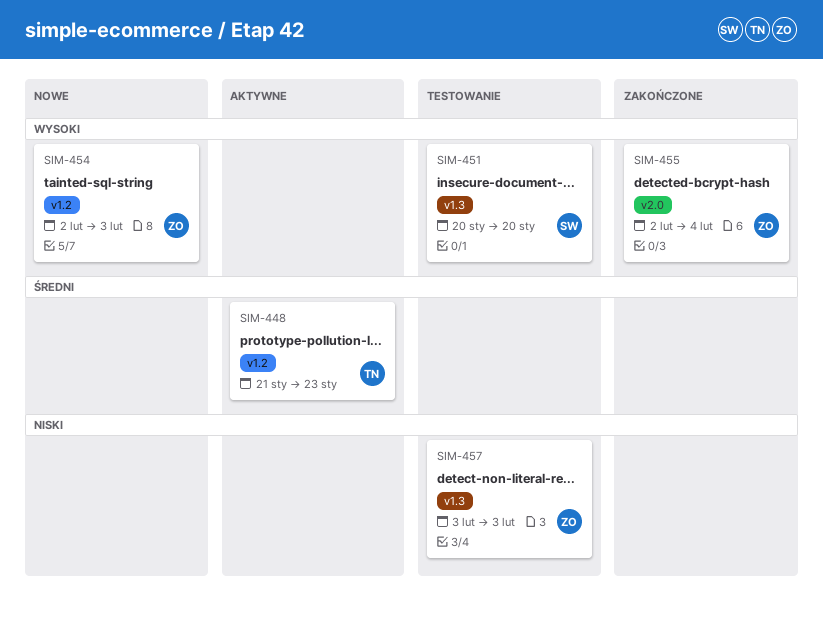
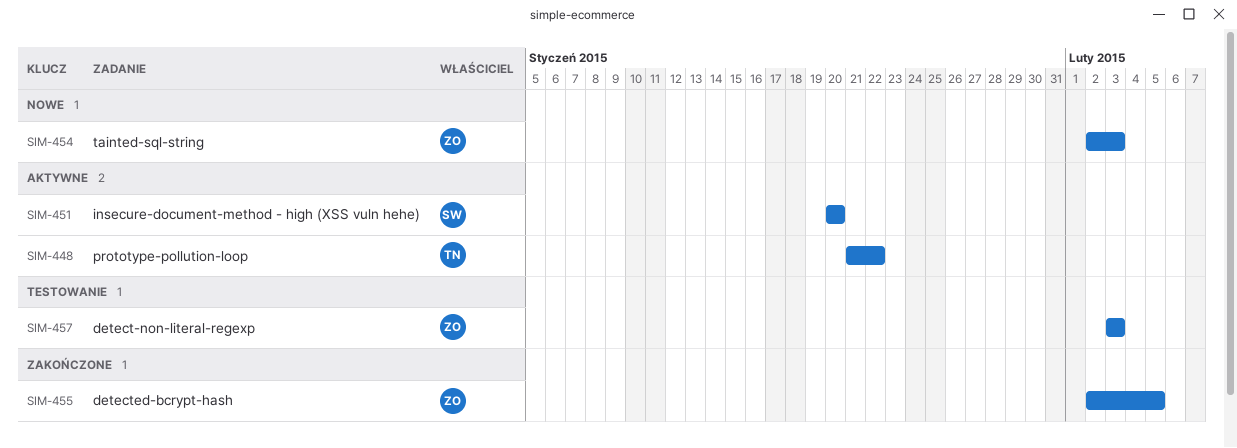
SIM-448, due: Jan 23 -> Jan 22
SIM-451, status: Testowanie -> Aktywne
SIM-455, due: Feb 4 -> Feb 5

